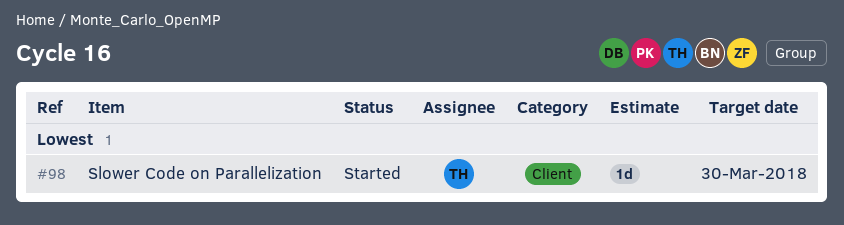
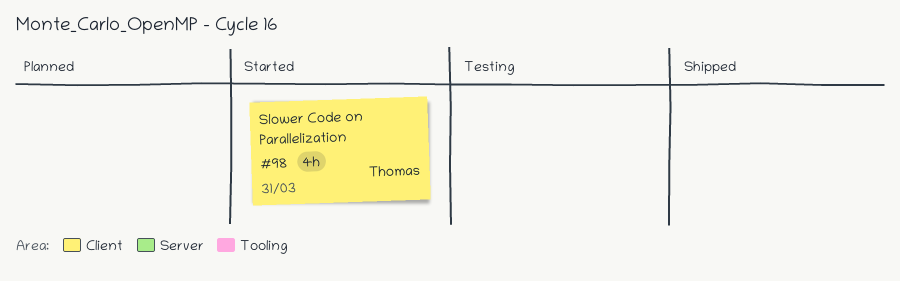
#98, estimate: 1d -> 4h
#98, due: Mar 30 -> Mar 31

